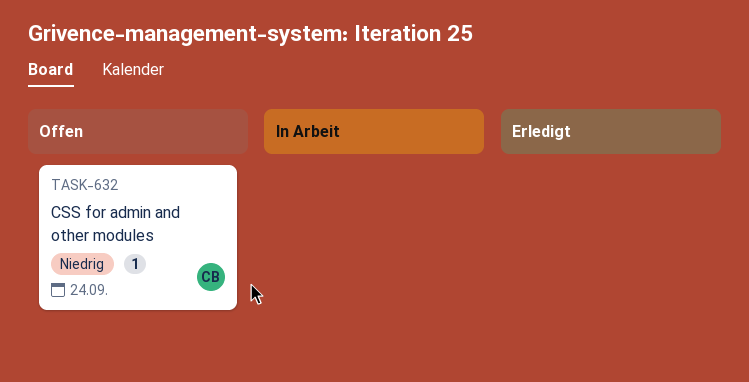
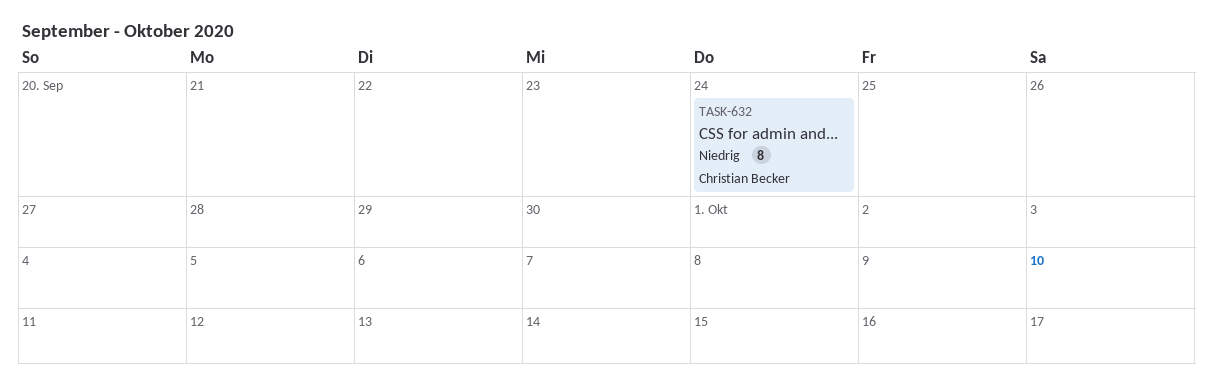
TASK-632, estimate: 1 -> 8

